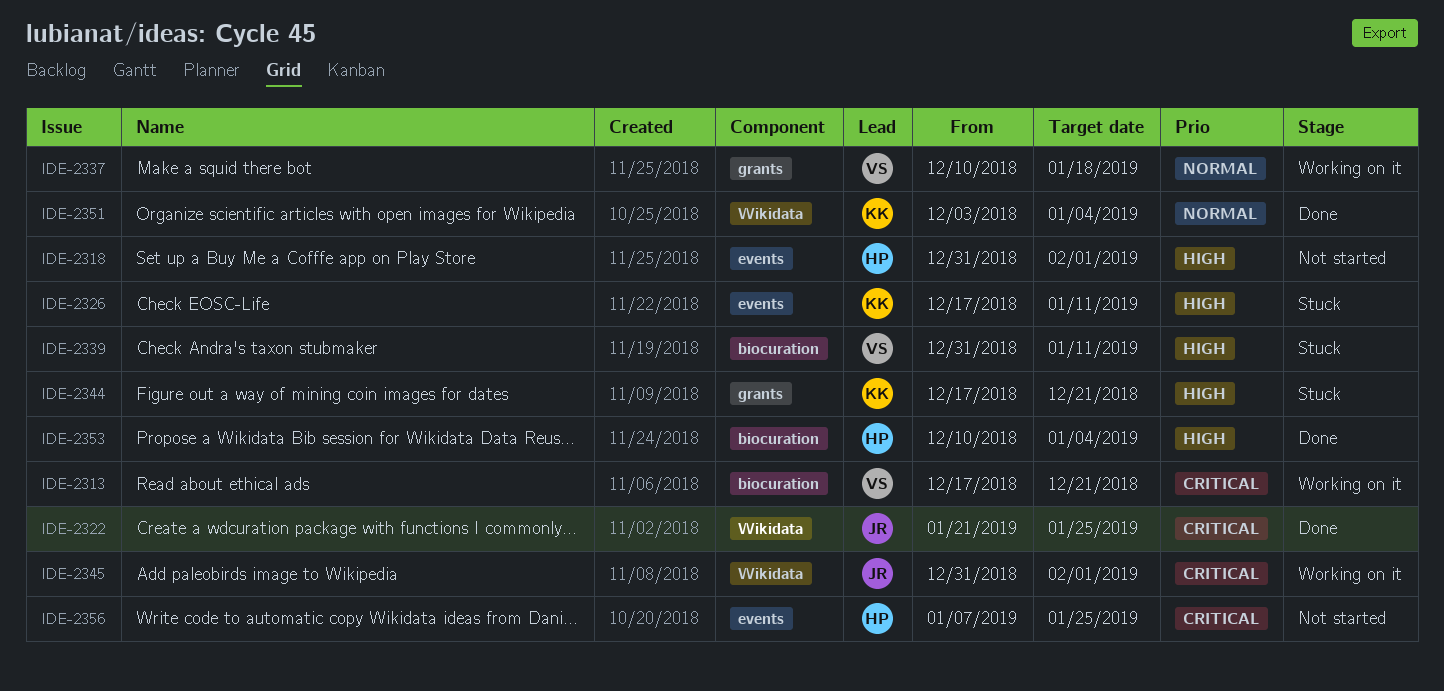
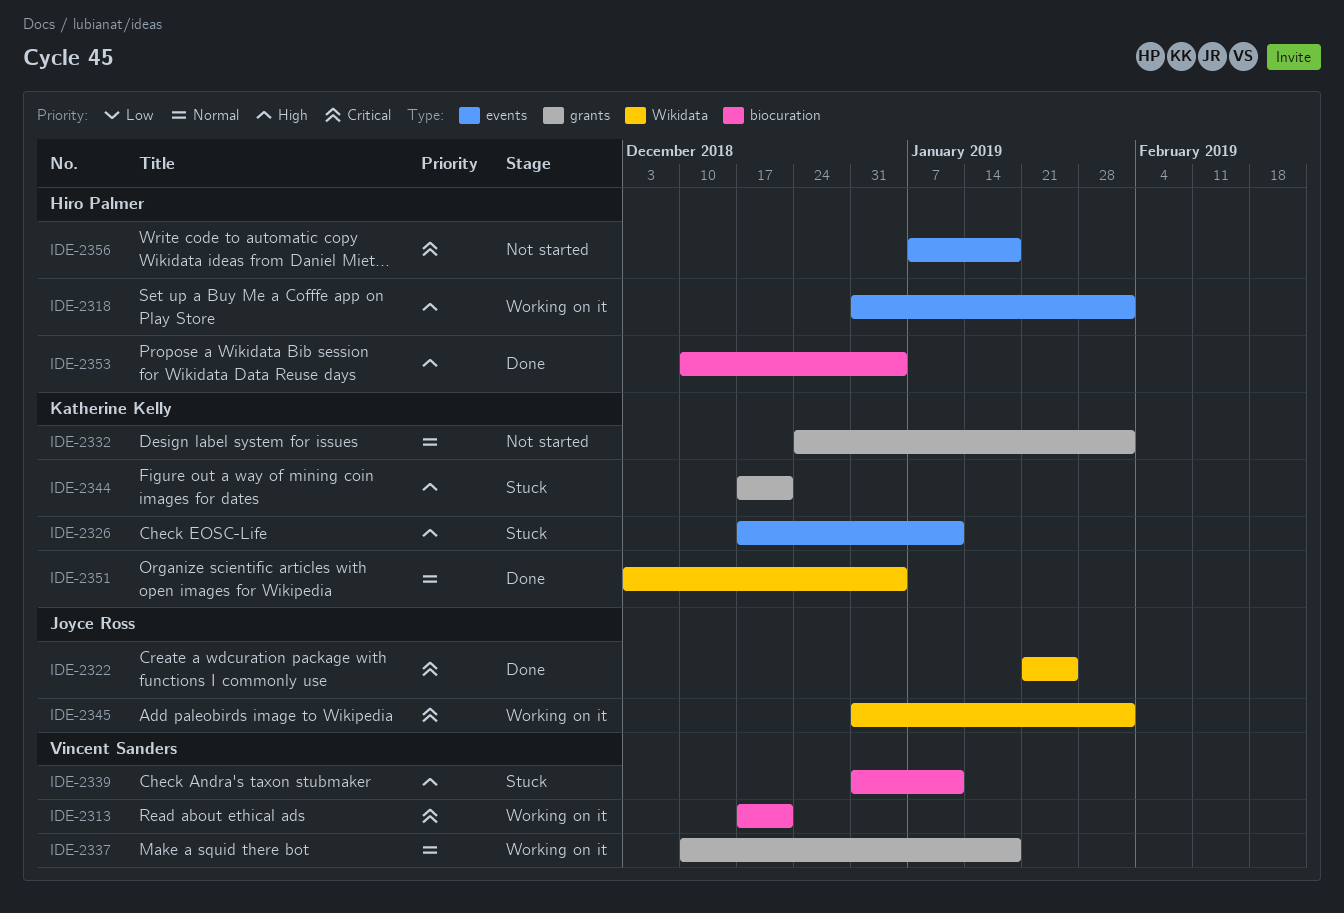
IDE-2318, status: Not started -> Working on it
IDE-2332: none -> present
IDE-2356, due: Jan 25 -> Jan 18

